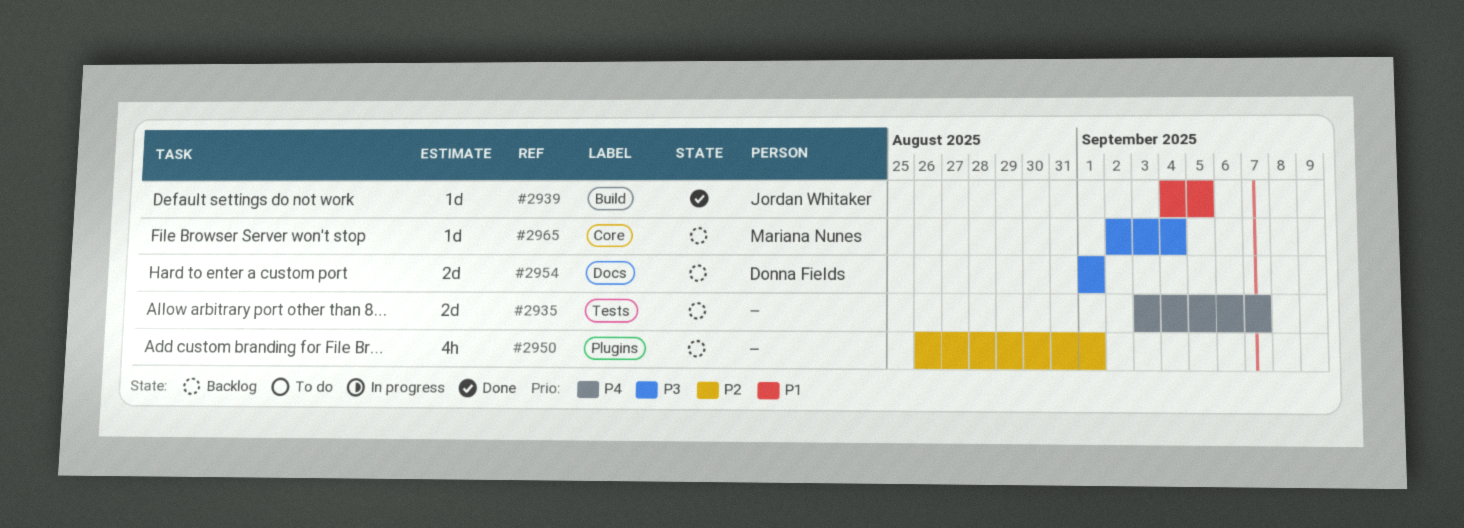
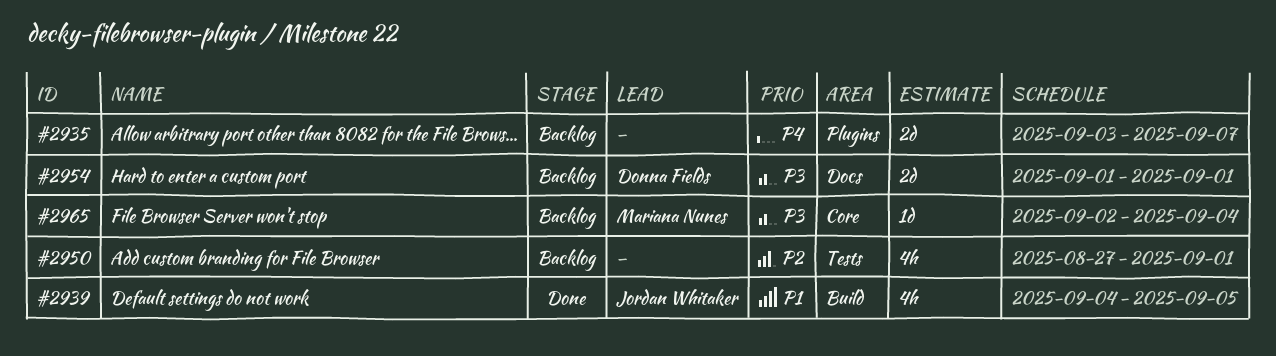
#2935, label: Tests -> Plugins
#2939, estimate: 1d -> 4h
#2950, label: Plugins -> Tests
#2950, start: Aug 26 -> Aug 27

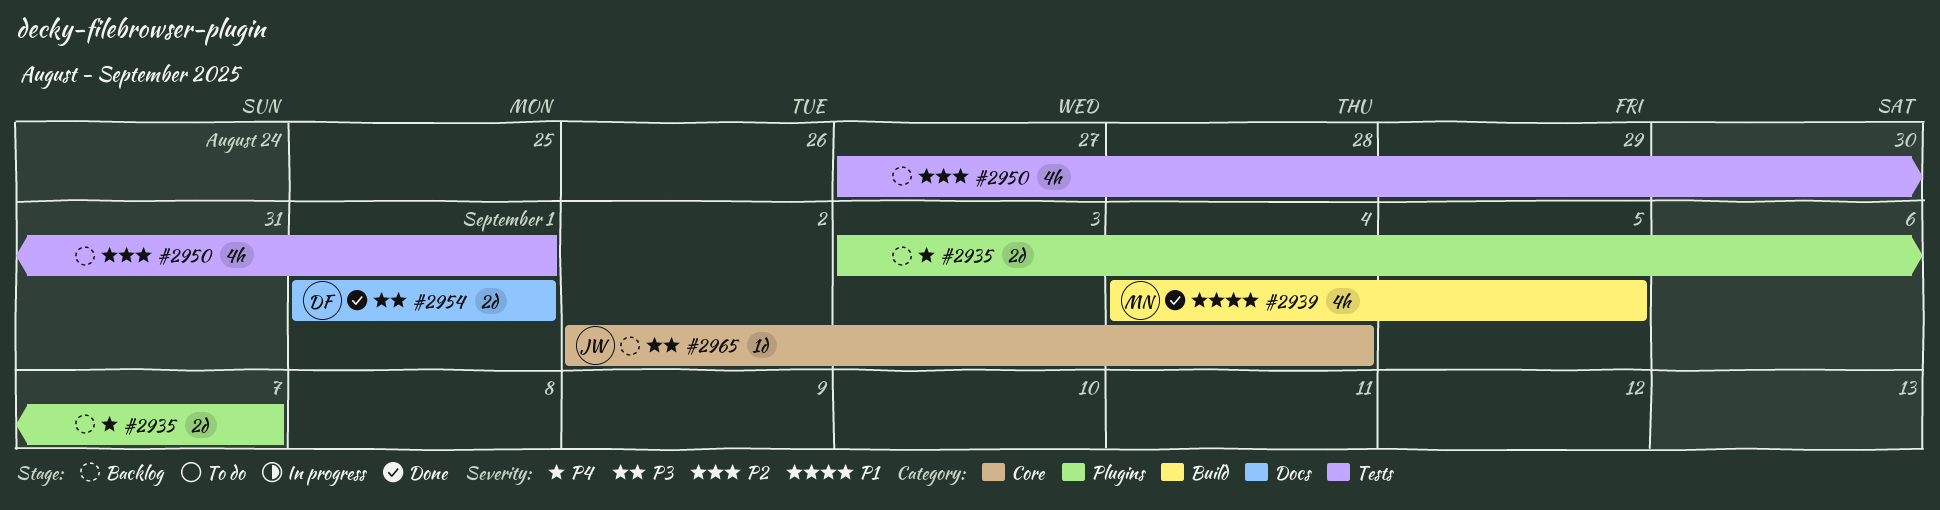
#2939, owner: Jordan Whitaker -> Mariana Nunes
#2954, status: Backlog -> Done
#2965, owner: Mariana Nunes -> Jordan Whitaker

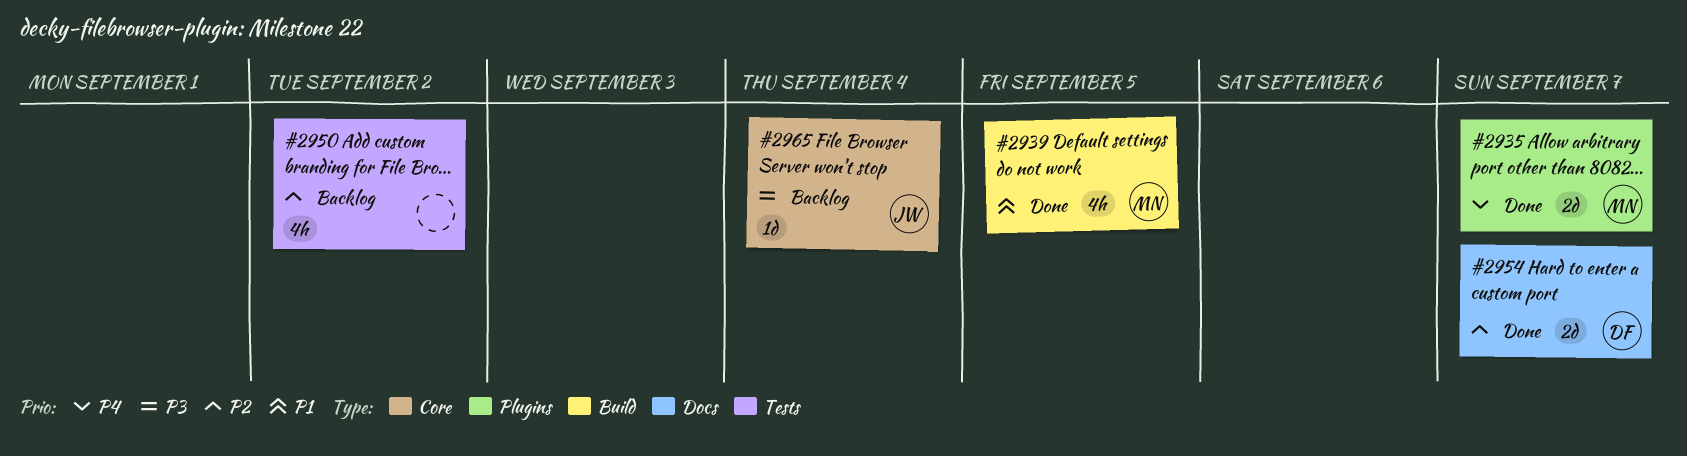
#2935, status: Backlog -> Done
#2935, owner: none -> MN
#2950, due: Sep 1 -> Sep 2
#2954, priority: P3 -> P2
#2954, due: Sep 1 -> Sep 7

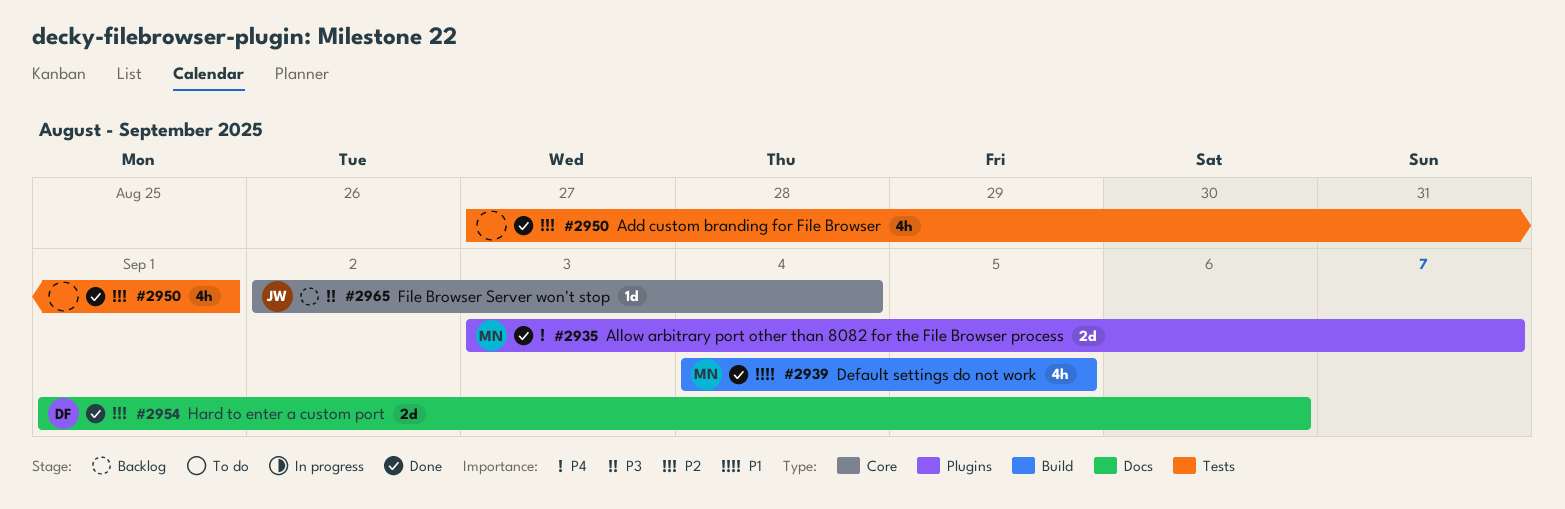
#2950, status: Backlog -> Done
#2950, due: Sep 2 -> Sep 1
#2954, due: Sep 7 -> Sep 6

